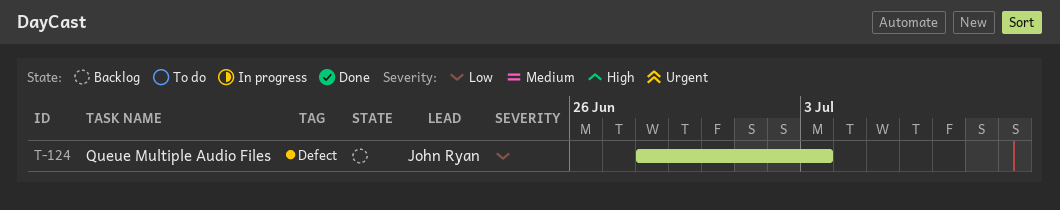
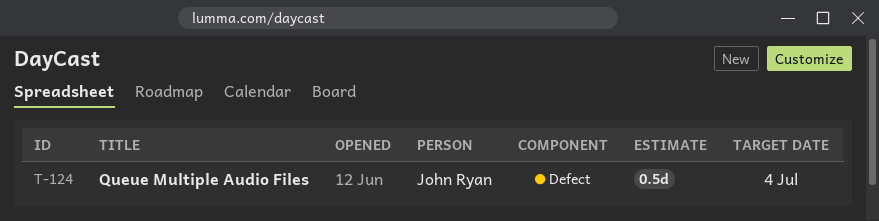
T-124, due: Jul 3 -> Jul 4

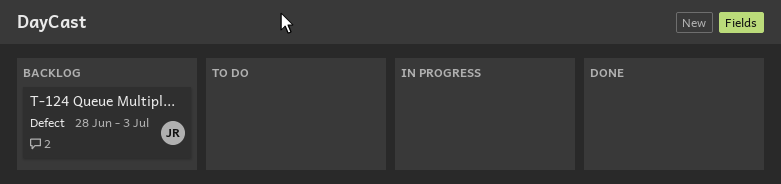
T-124, due: Jul 4 -> Jul 3

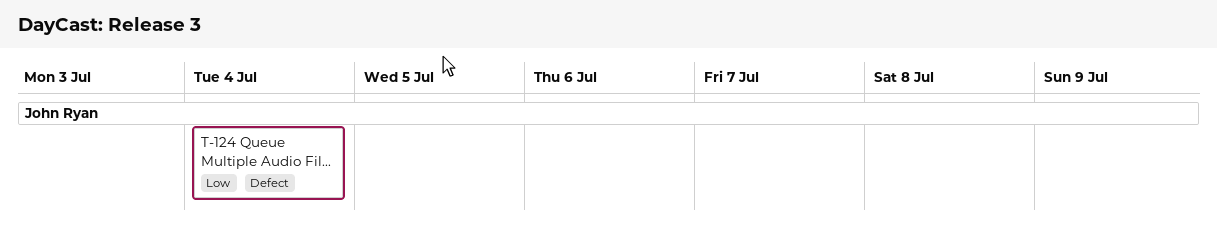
T-124, due: Jul 3 -> Jul 4

